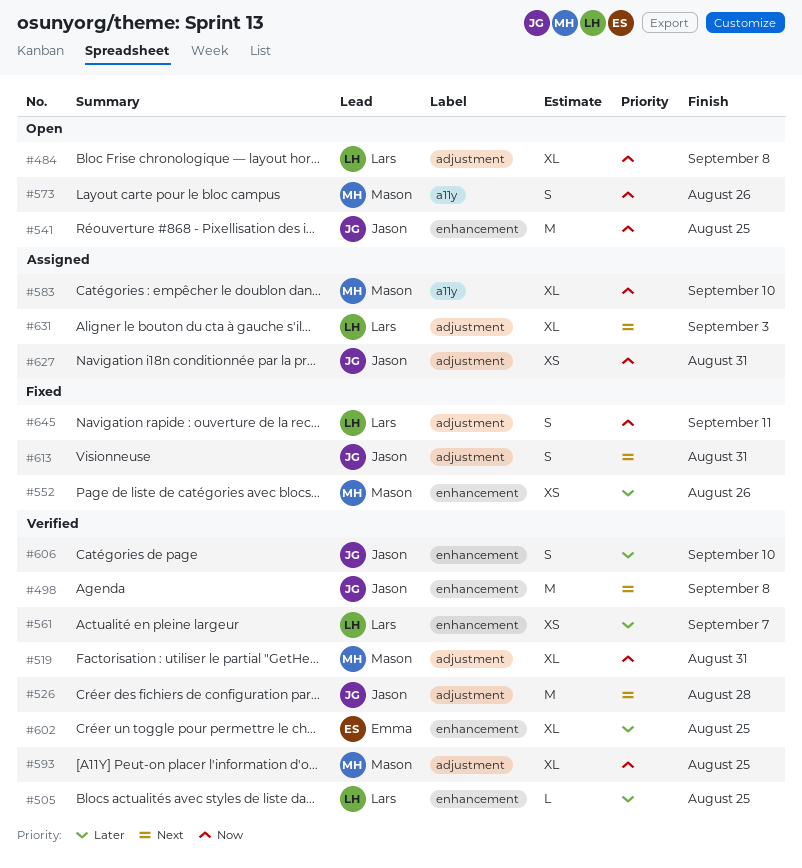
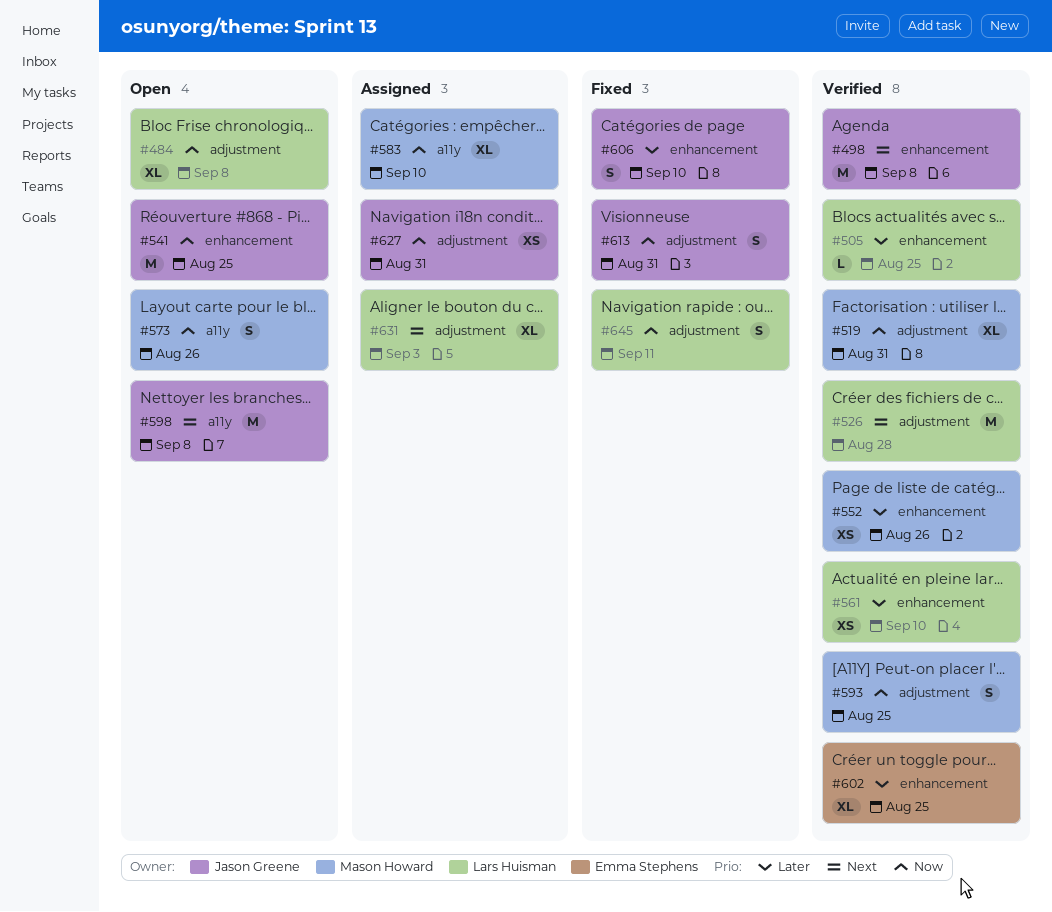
#526, owner: Jason Greene -> Lars Huisman
#552, status: Fixed -> Verified
#561, due: Sep 7 -> Sep 10
#593, estimate: XL -> S
#598: none -> present
#606, status: Verified -> Fixed
#613, priority: Next -> Now

